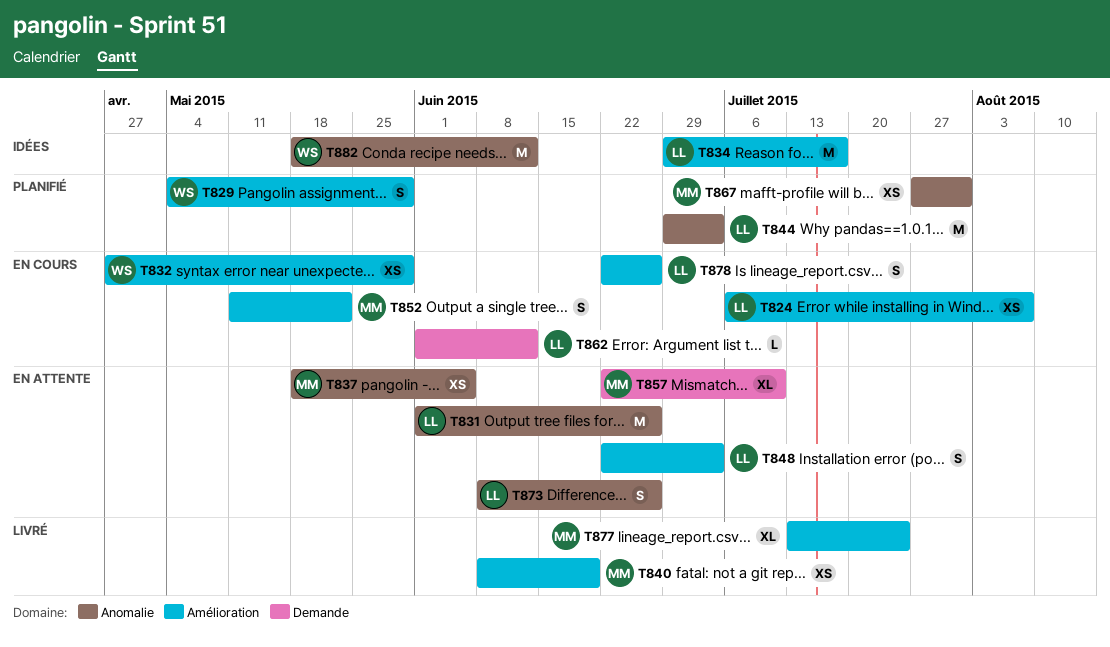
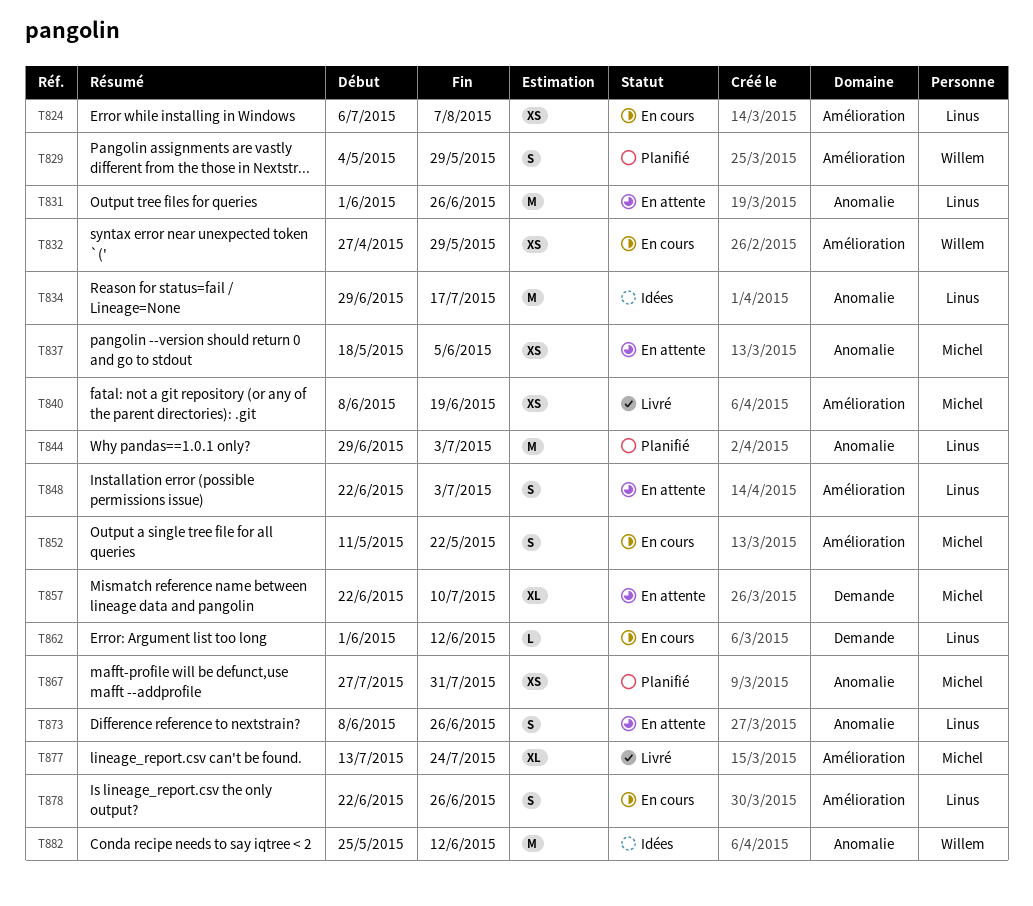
T834, label: Amélioration -> Anomalie
T882, start: May 18 -> May 25

